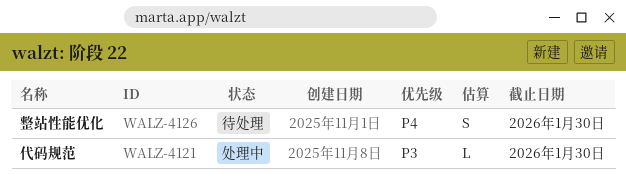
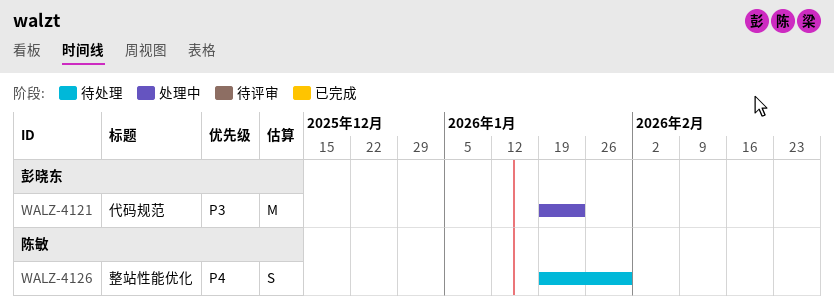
WALZ-4121, estimate: L -> M
WALZ-4121, due: Jan 30 -> Jan 23

